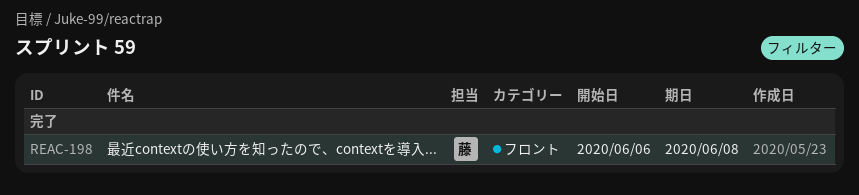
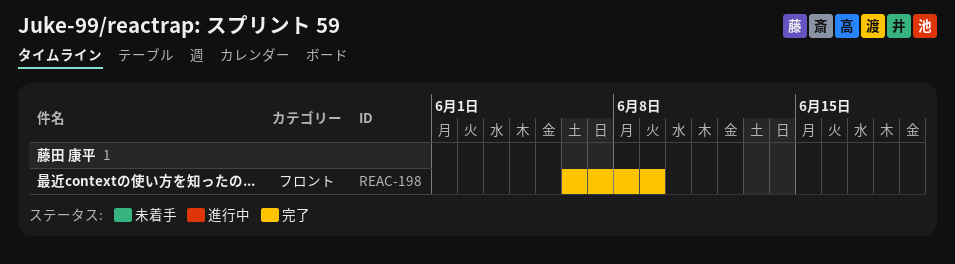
REAC-198, due: Jun 8 -> Jun 9

